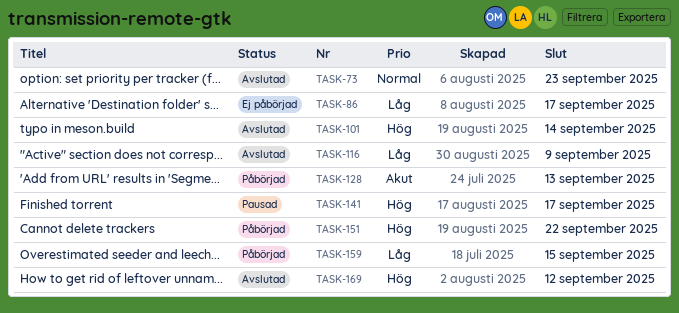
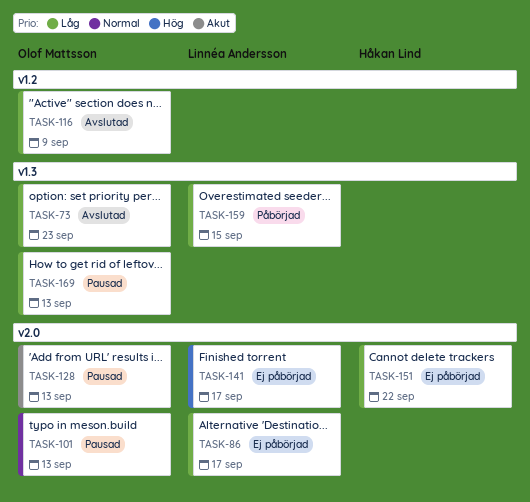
TASK-73, priority: Normal -> Låg
TASK-101, status: Avslutad -> Pausad
TASK-101, priority: Hög -> Normal
TASK-101, due: Sep 14 -> Sep 13
TASK-128, status: Påbörjad -> Pausad
TASK-141, status: Pausad -> Ej påbörjad
TASK-151, status: Påbörjad -> Ej påbörjad
TASK-151, priority: Hög -> Låg
TASK-169, status: Avslutad -> Pausad
TASK-169, priority: Hög -> Låg
TASK-169, due: Sep 12 -> Sep 13

